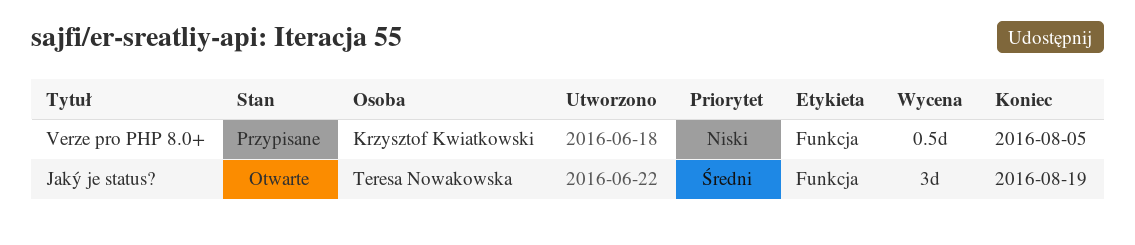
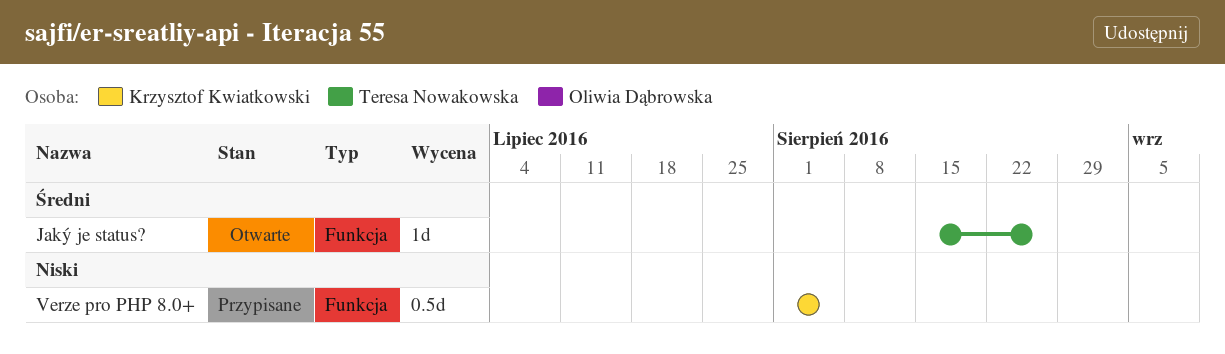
Jaký je status?, estimate: 3d -> 1d
Jaký je status?, due: Aug 19 -> Aug 26

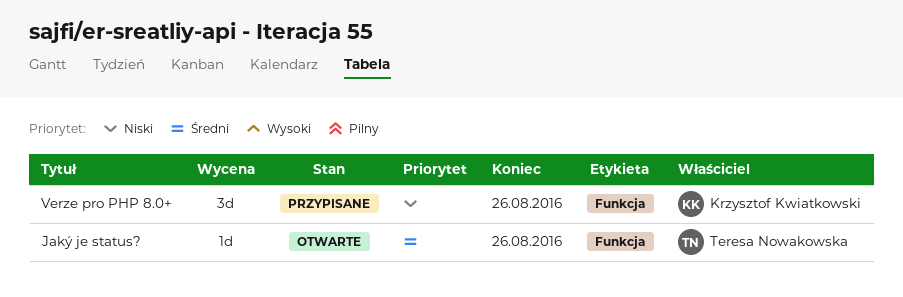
Verze pro PHP 8.0+, estimate: 0.5d -> 3d
Verze pro PHP 8.0+, due: Aug 5 -> Aug 26

